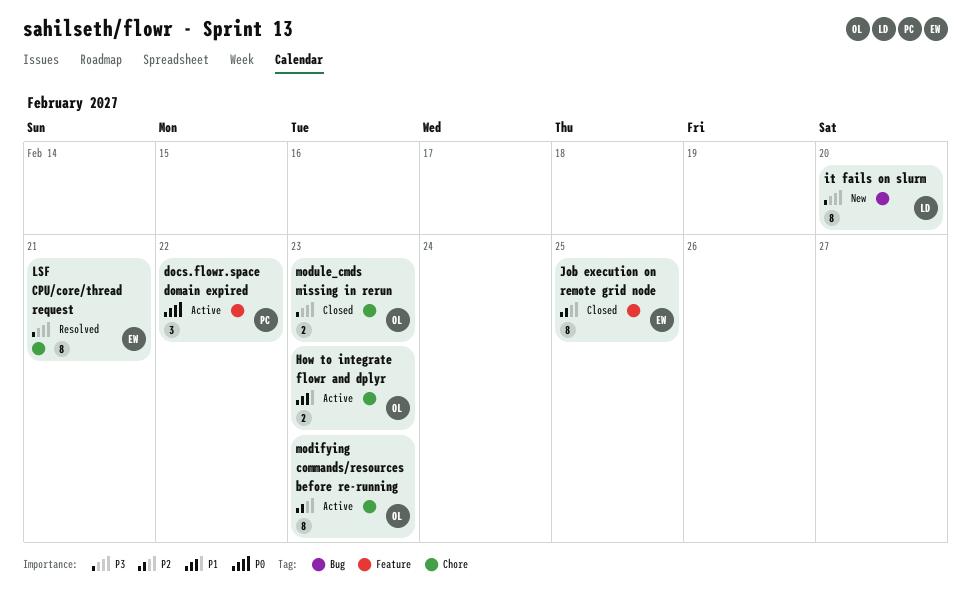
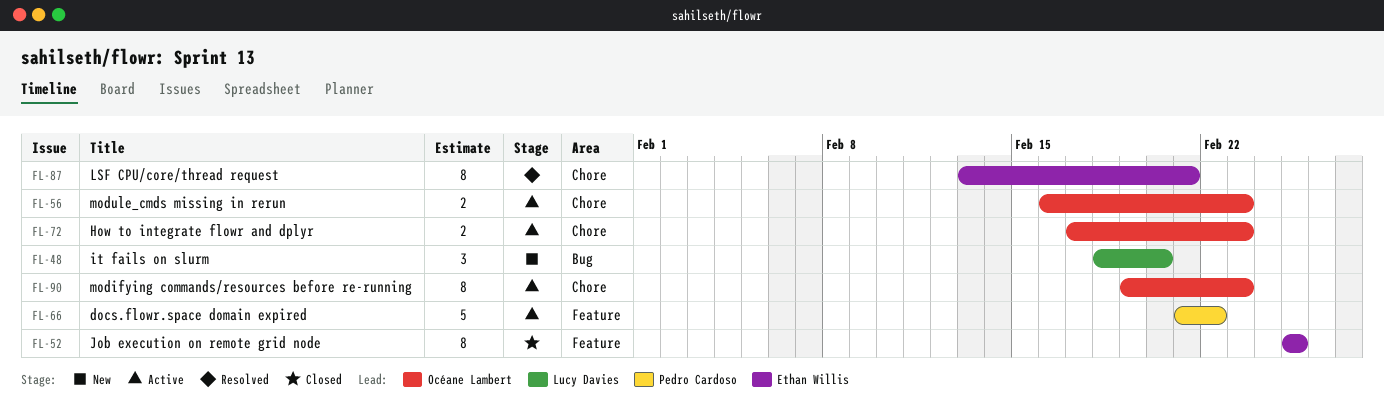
docs.flowr.space domain expired, estimate: 3 -> 5
it fails on slurm, estimate: 8 -> 3
module_cmds missing in rerun, status: Closed -> Active

